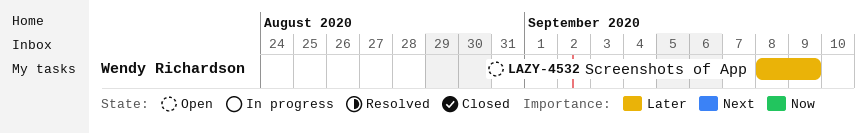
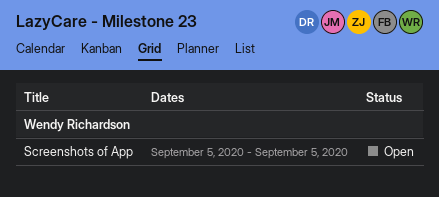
Screenshots of App, start: Sep 8 -> Sep 5
Screenshots of App, due: Sep 9 -> Sep 5

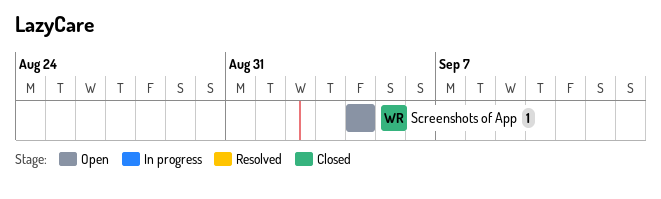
Screenshots of App, start: Sep 5 -> Sep 4
Screenshots of App, due: Sep 5 -> Sep 4

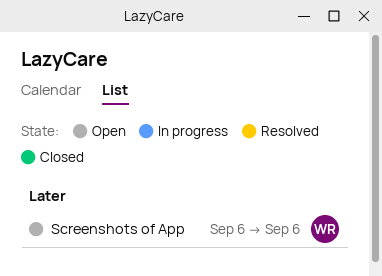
Screenshots of App, start: Sep 4 -> Sep 6
Screenshots of App, due: Sep 4 -> Sep 6

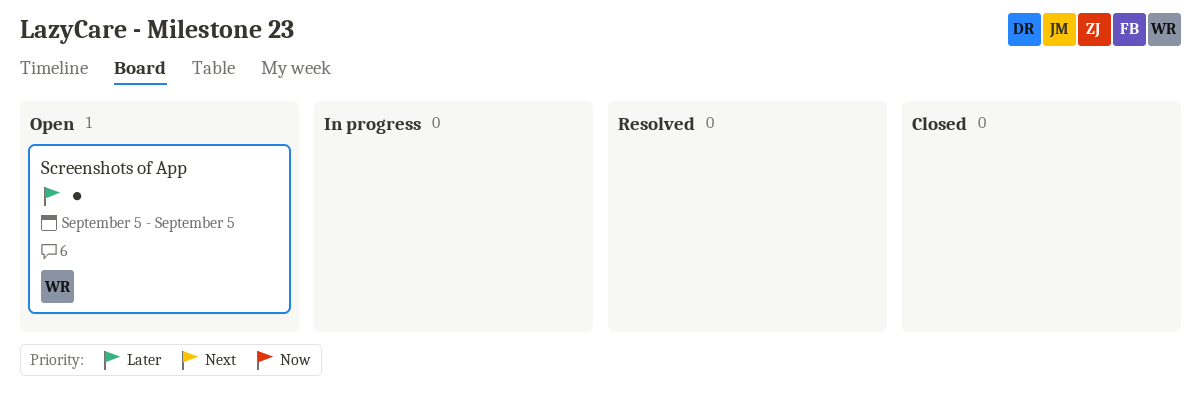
Screenshots of App, start: Sep 6 -> Sep 5
Screenshots of App, due: Sep 6 -> Sep 5

